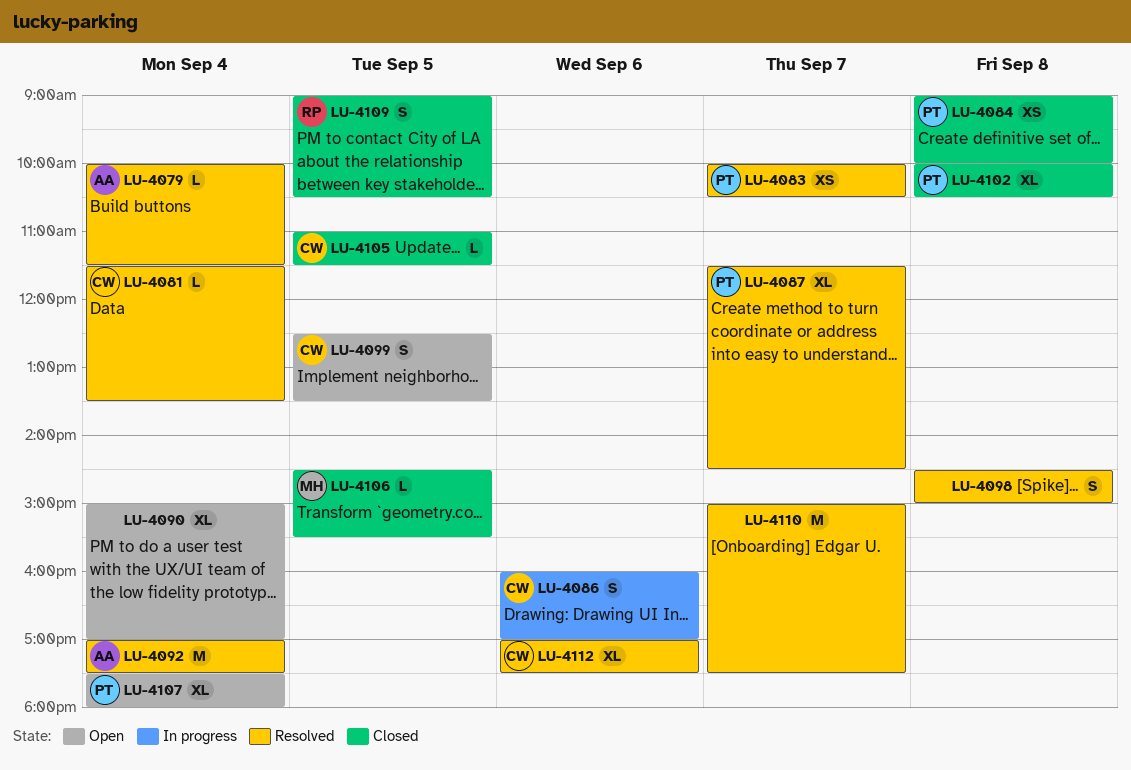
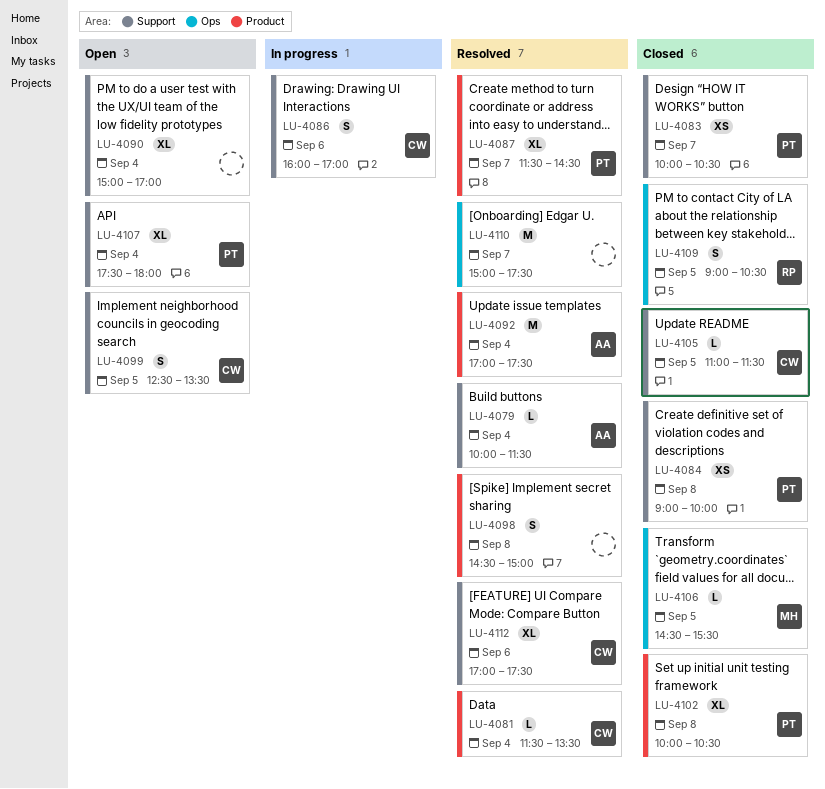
LU-4083, status: Resolved -> Closed

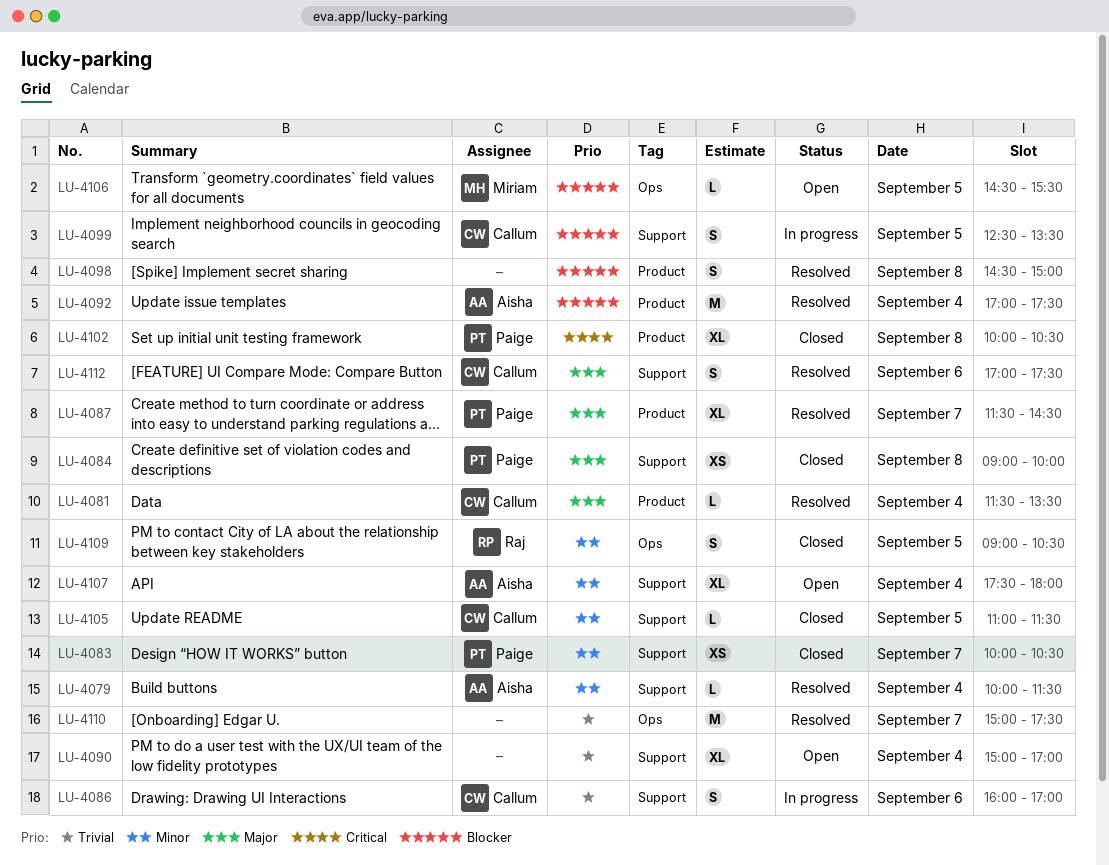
LU-4099, status: Open -> In progress
LU-4106, status: Closed -> Open
LU-4107, owner: Paige -> Aisha
LU-4112, estimate: XL -> S

